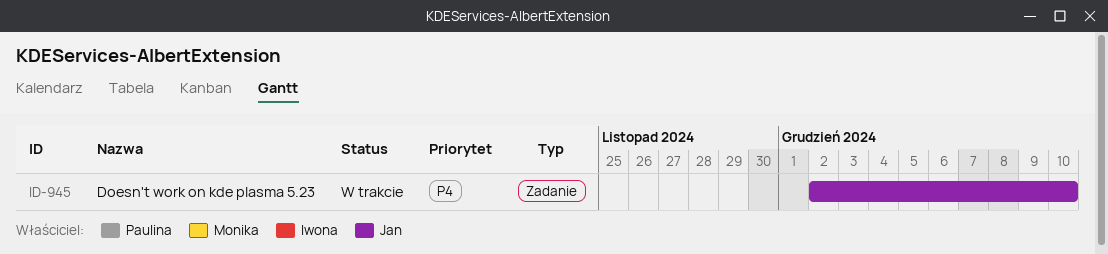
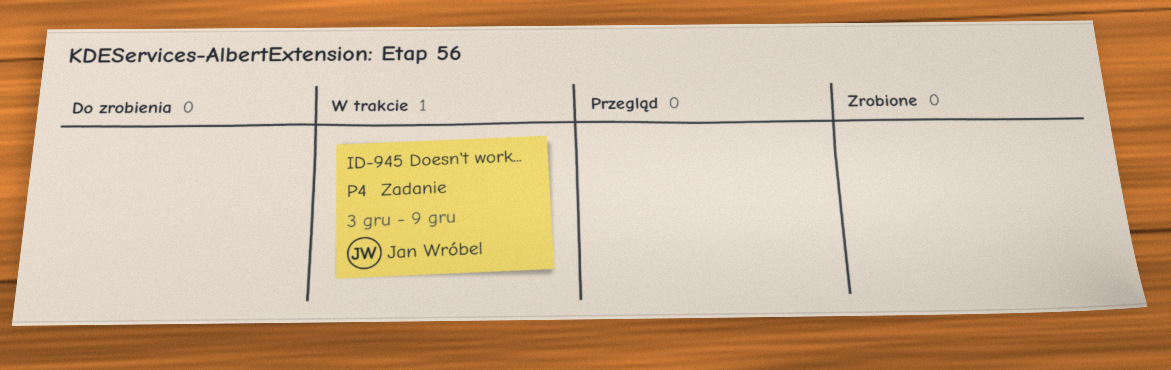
ID-945, start: Dec 2 -> Dec 3
ID-945, due: Dec 10 -> Dec 9

